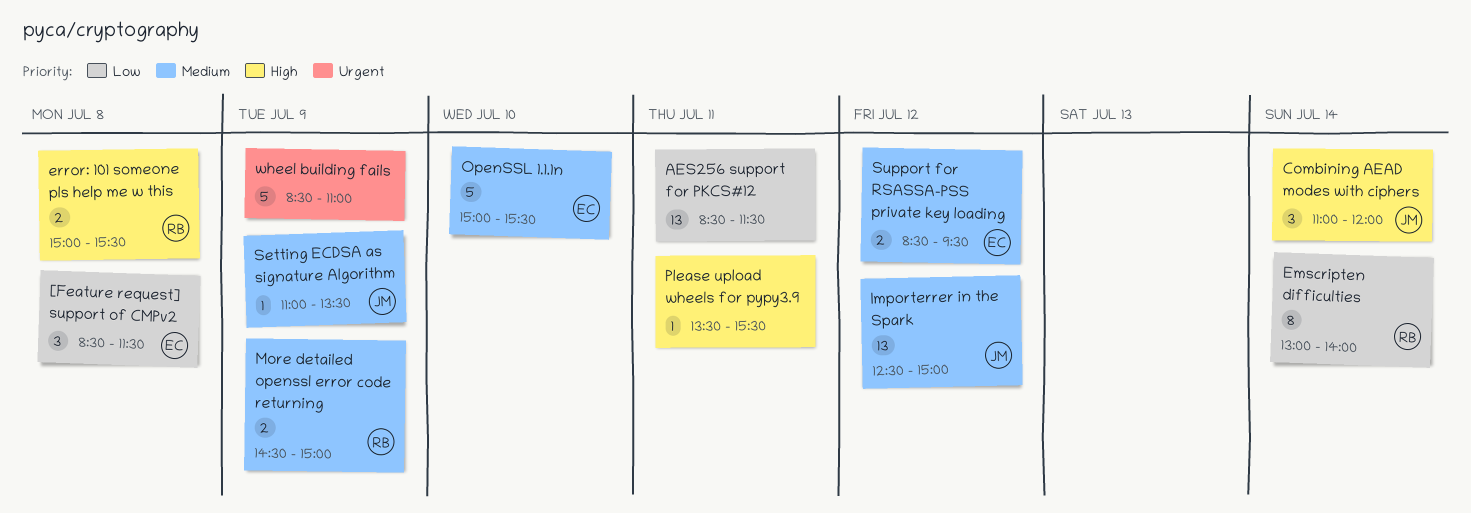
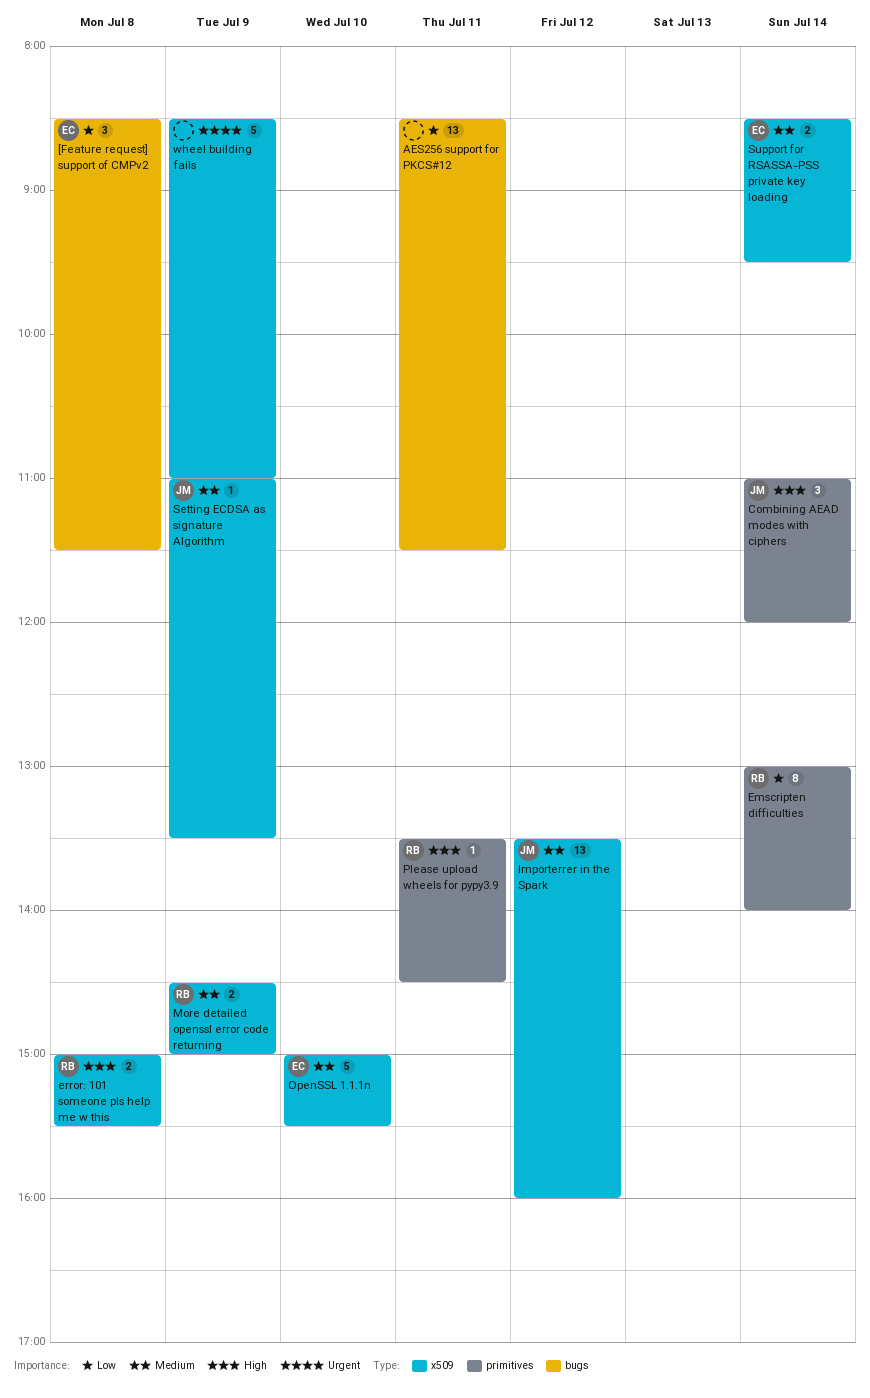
Importerrer in the Spark, begins: 12:30 -> 13:30
Importerrer in the Spark, ends: 15:00 -> 16:00
Please upload wheels for pypy3.9, owner: none -> RB
Please upload wheels for pypy3.9, ends: 15:30 -> 14:30
Support for RSASSA-PSS private key loading, day: Jul 12 -> Jul 14

